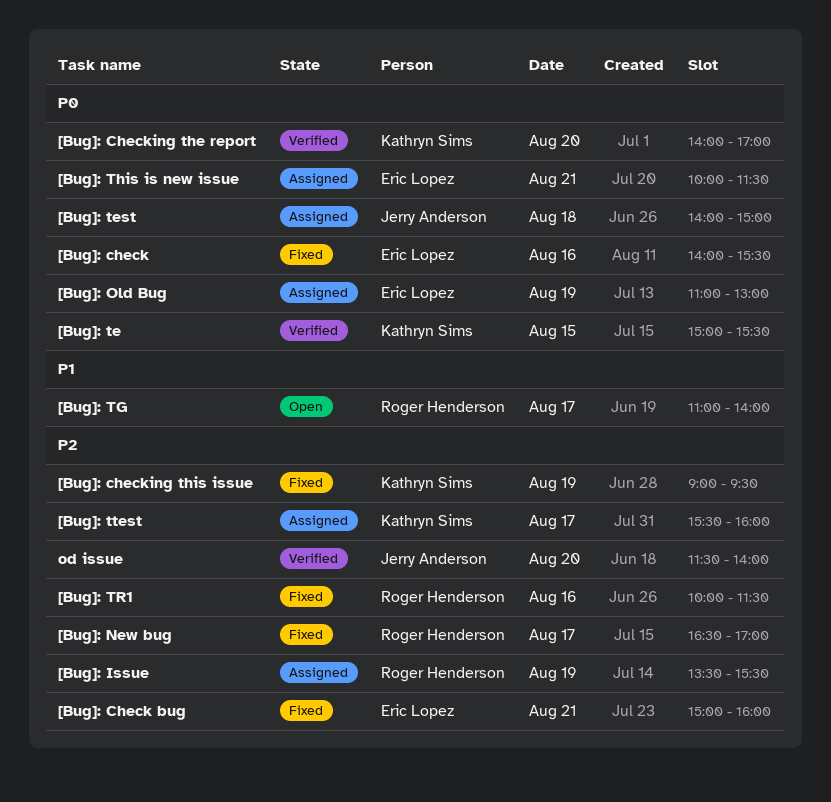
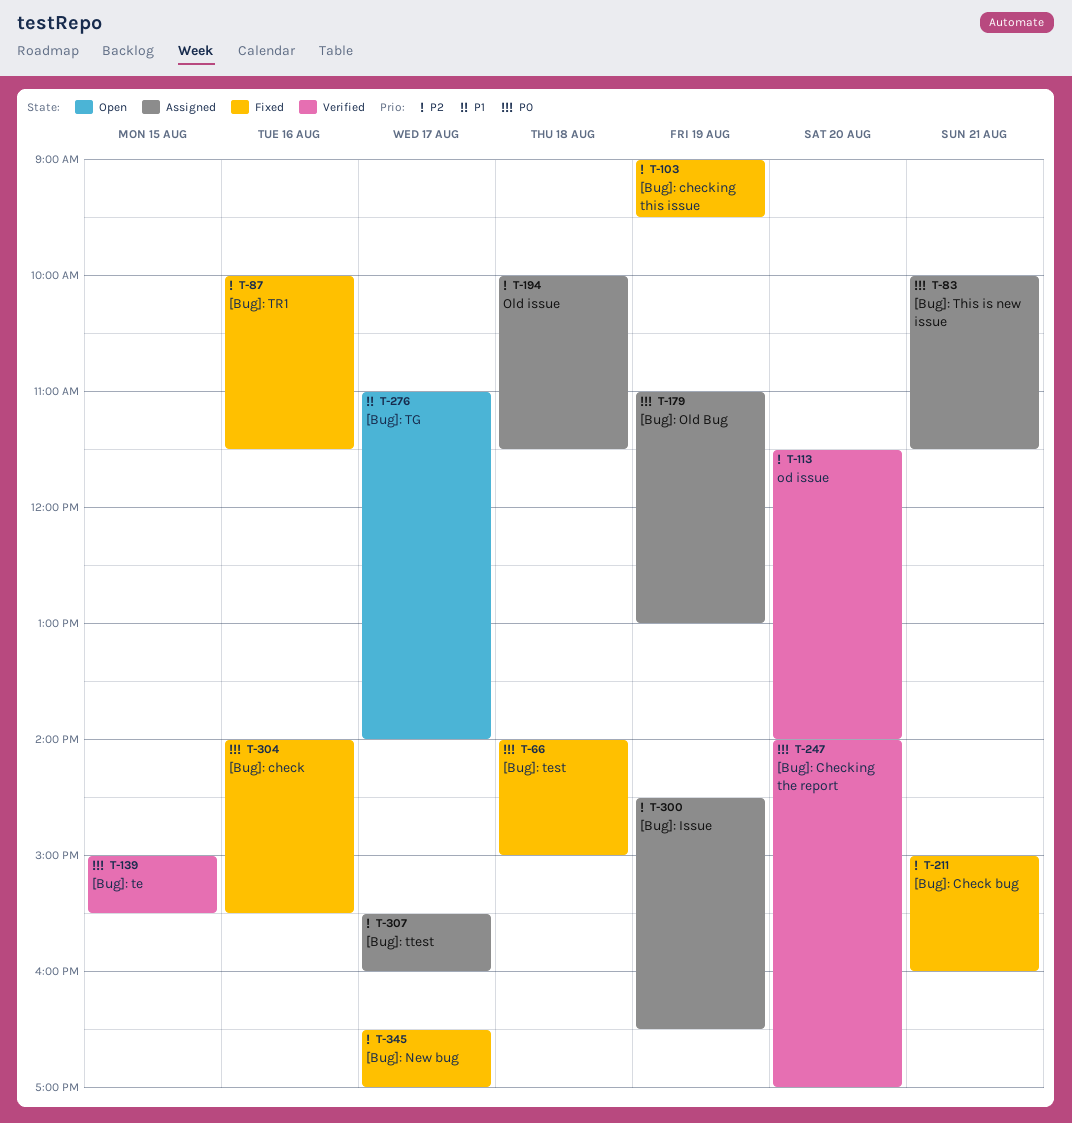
[Bug]: Issue, begins: 13:30 -> 14:30
[Bug]: Issue, ends: 15:30 -> 16:30
[Bug]: test, status: Assigned -> Fixed
Old issue: none -> present

